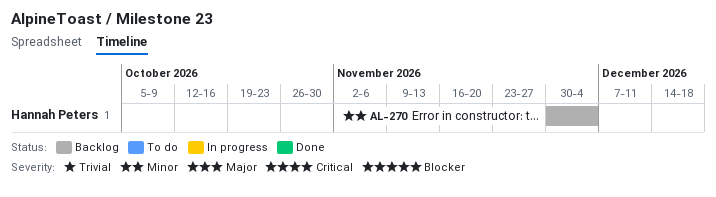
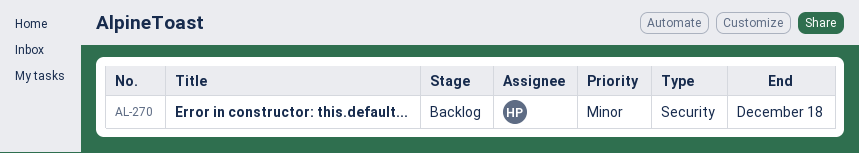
AL-270, due: Dec 4 -> Dec 18

